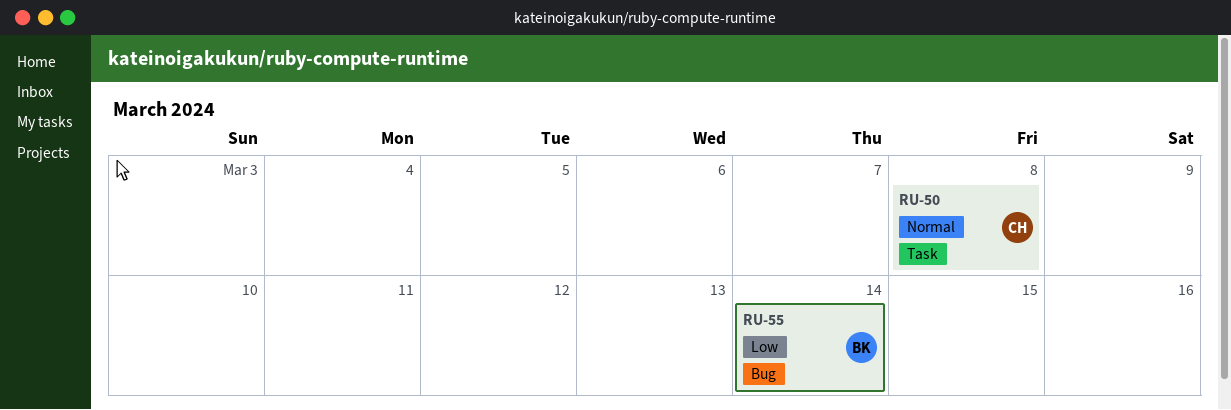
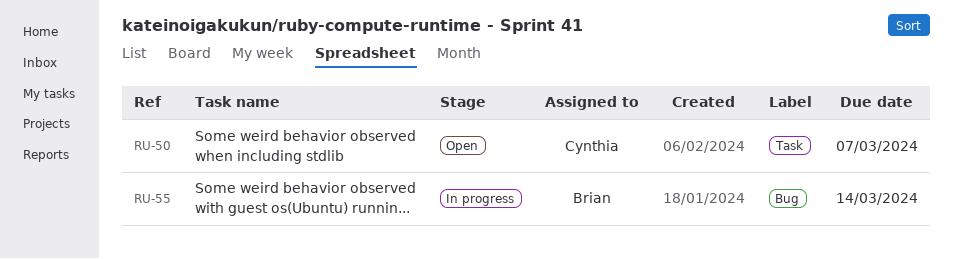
RU-50, due: Mar 8 -> Mar 7

